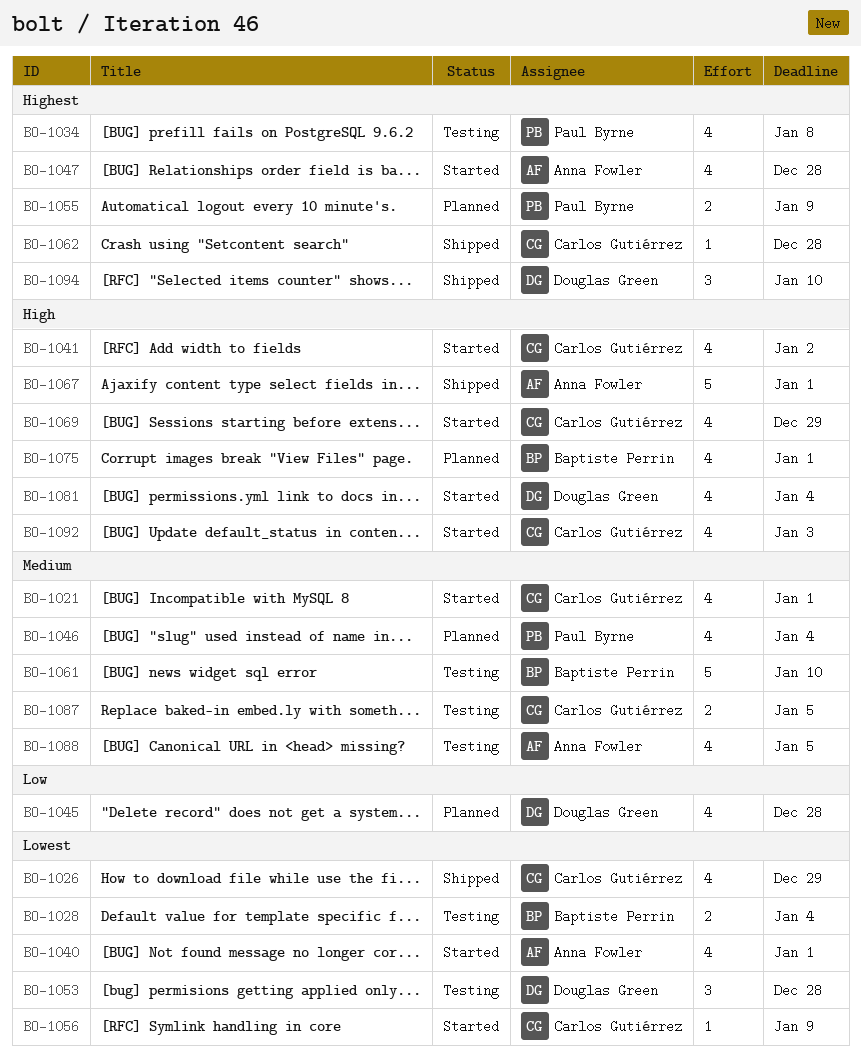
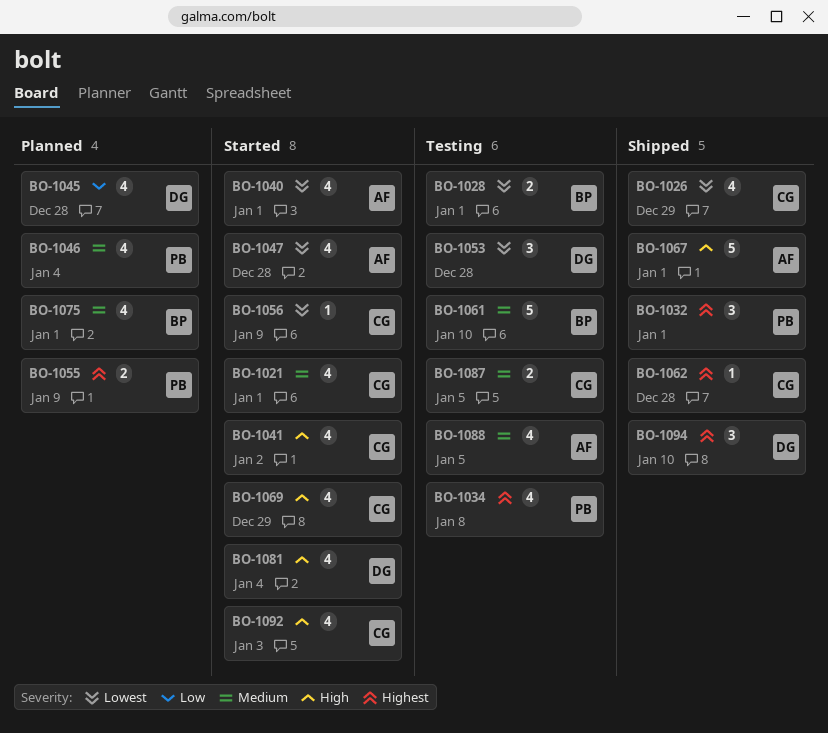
BO-1028, due: Jan 4 -> Jan 1
BO-1032: none -> present
BO-1047, priority: Highest -> Lowest
BO-1075, priority: High -> Medium

